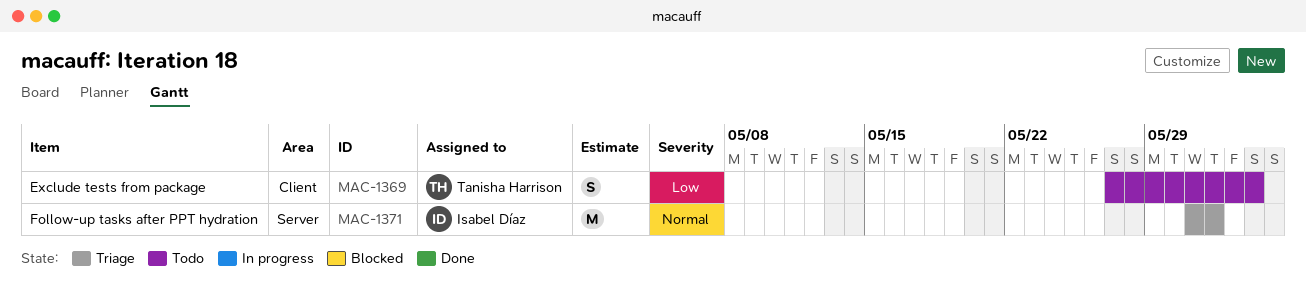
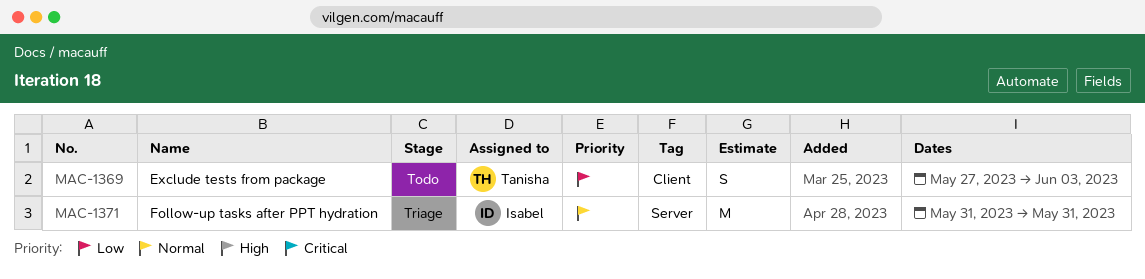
MAC-1371, due: Jun 1 -> May 31

